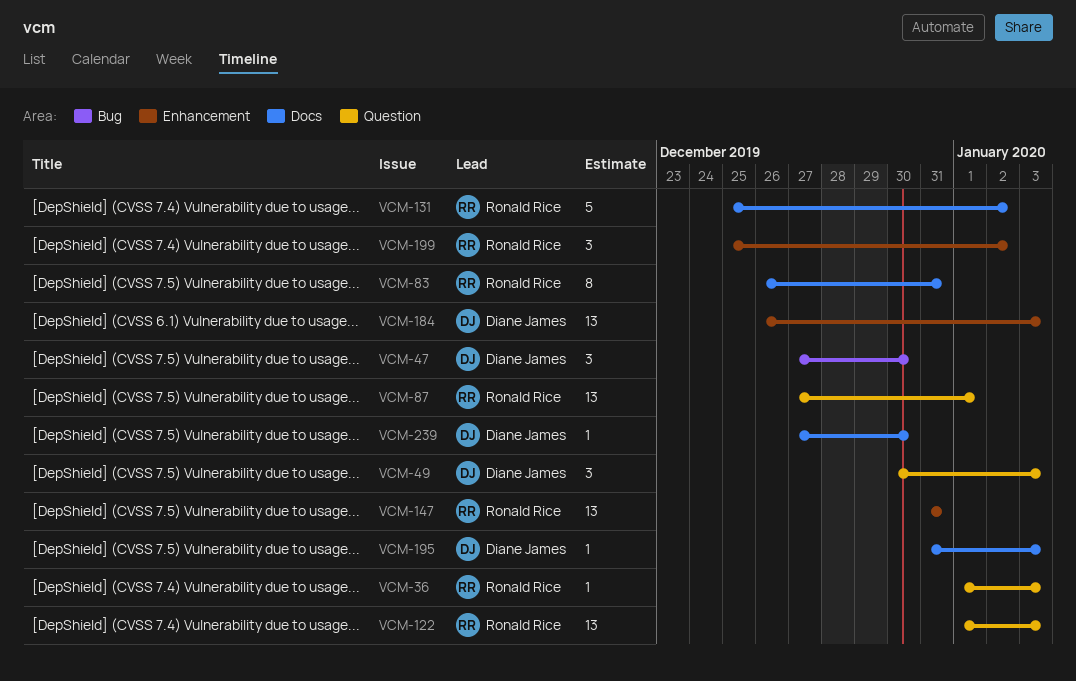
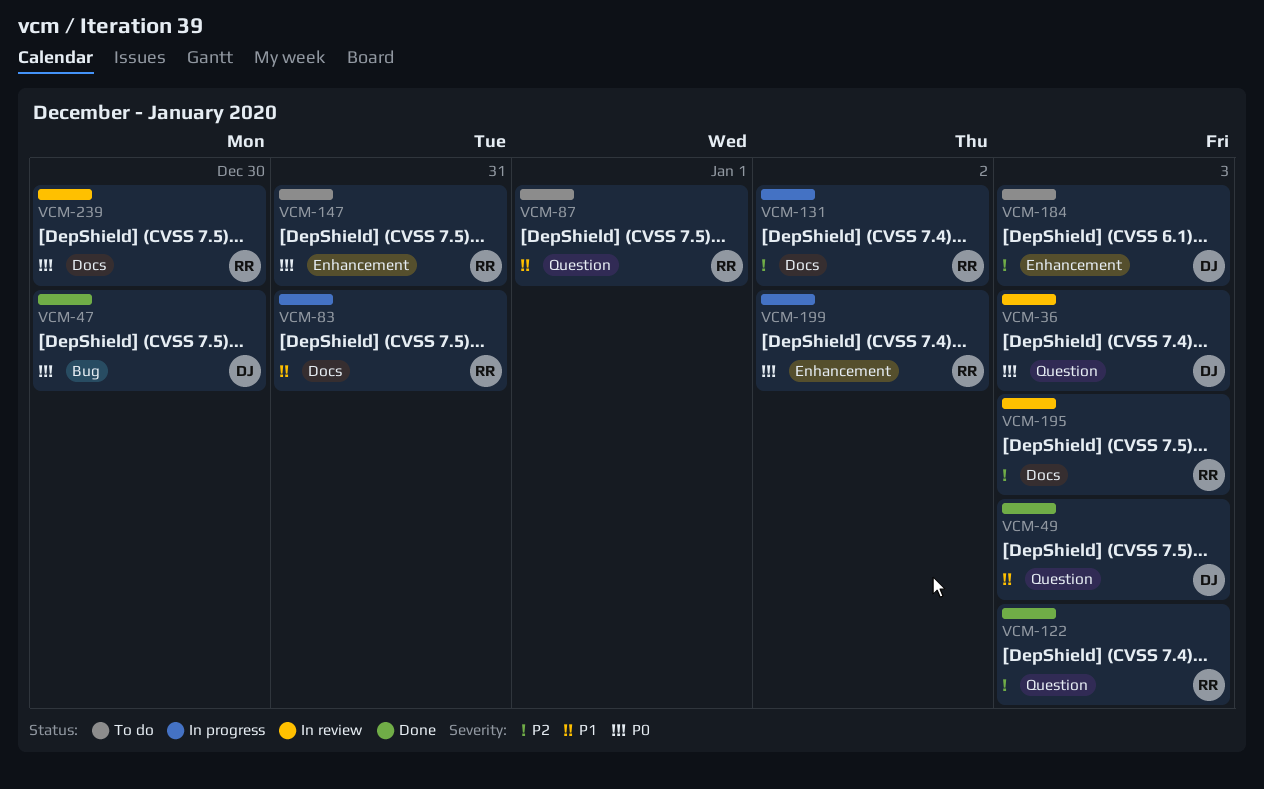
VCM-36, owner: Ronald Rice -> Diane James
VCM-195, owner: Diane James -> Ronald Rice
VCM-239, owner: Diane James -> Ronald Rice

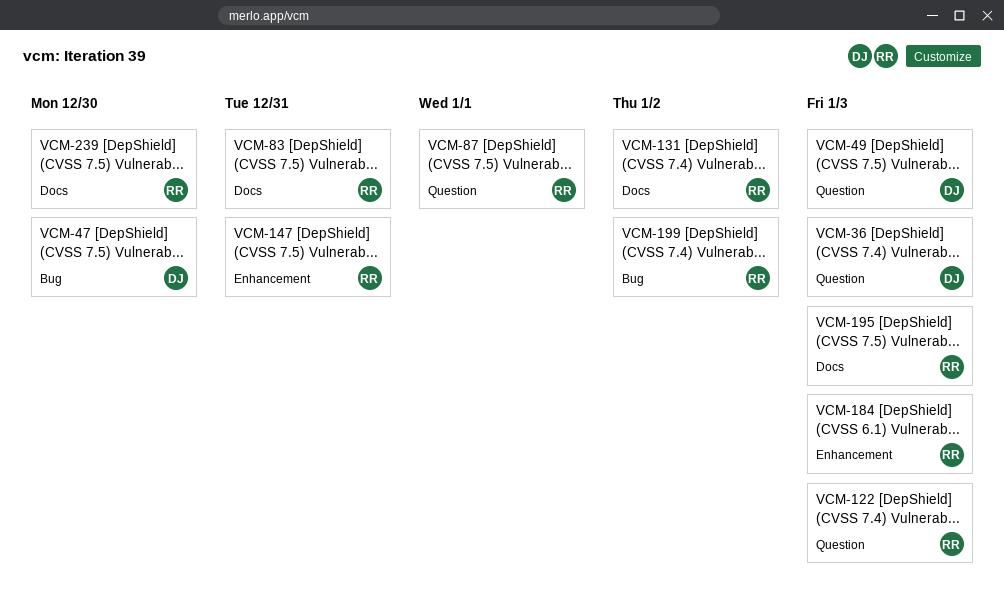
VCM-184, owner: DJ -> RR
VCM-199, label: Enhancement -> Bug

